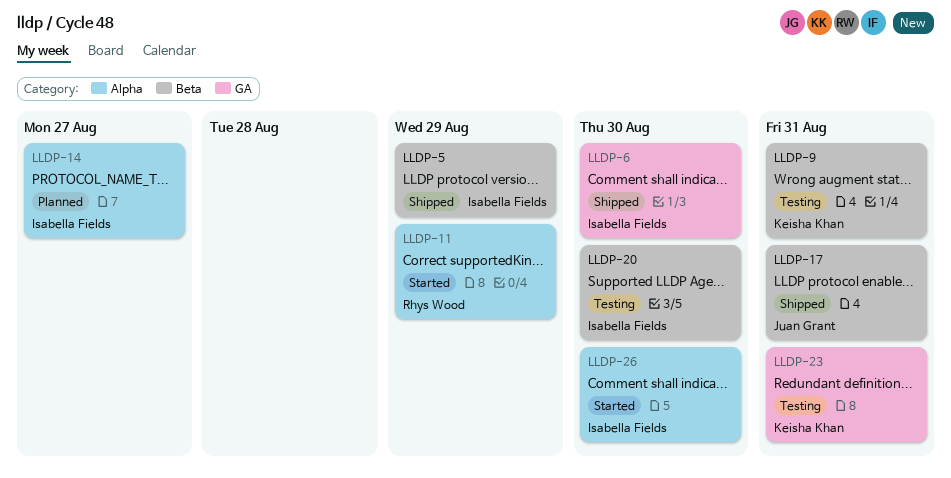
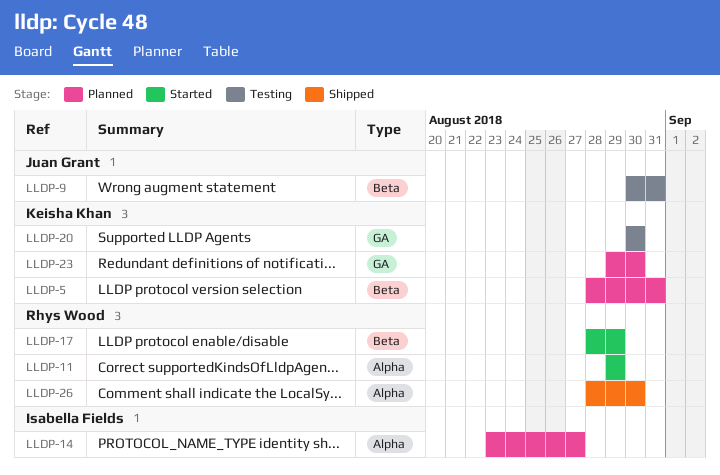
LLDP-5, status: Shipped -> Planned
LLDP-5, owner: Isabella Fields -> Keisha Khan
LLDP-5, due: Aug 29 -> Aug 31
LLDP-6: present -> none
LLDP-9, owner: Keisha Khan -> Juan Grant
LLDP-17, status: Shipped -> Started
LLDP-17, owner: Juan Grant -> Rhys Wood
LLDP-17, due: Aug 31 -> Aug 29
LLDP-20, owner: Isabella Fields -> Keisha Khan
LLDP-20, label: Beta -> GA
LLDP-23, status: Testing -> Planned
LLDP-23, due: Aug 31 -> Aug 30
LLDP-26, status: Started -> Shipped
LLDP-26, owner: Isabella Fields -> Rhys Wood

